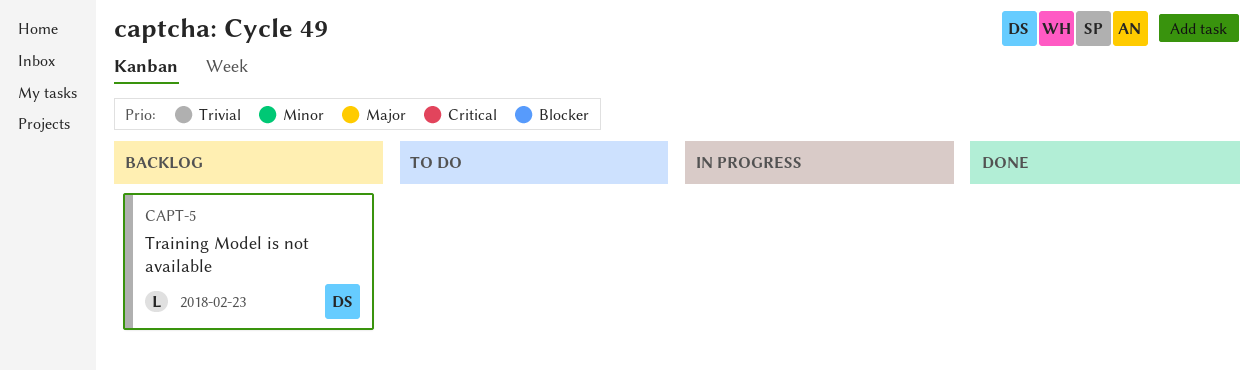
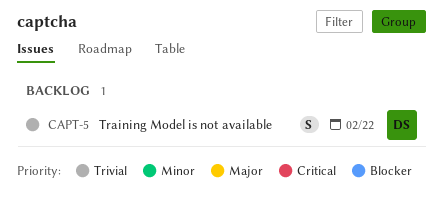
CAPT-5, estimate: L -> S
CAPT-5, due: Feb 23 -> Feb 22

